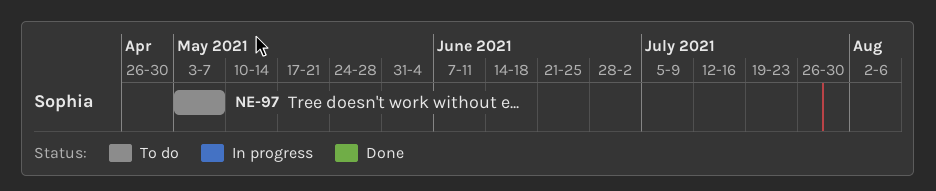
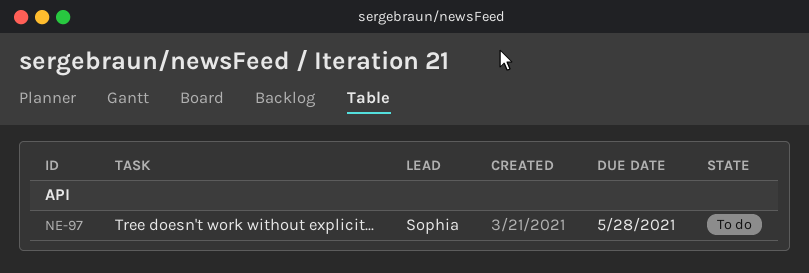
NE-97, due: May 7 -> May 28

